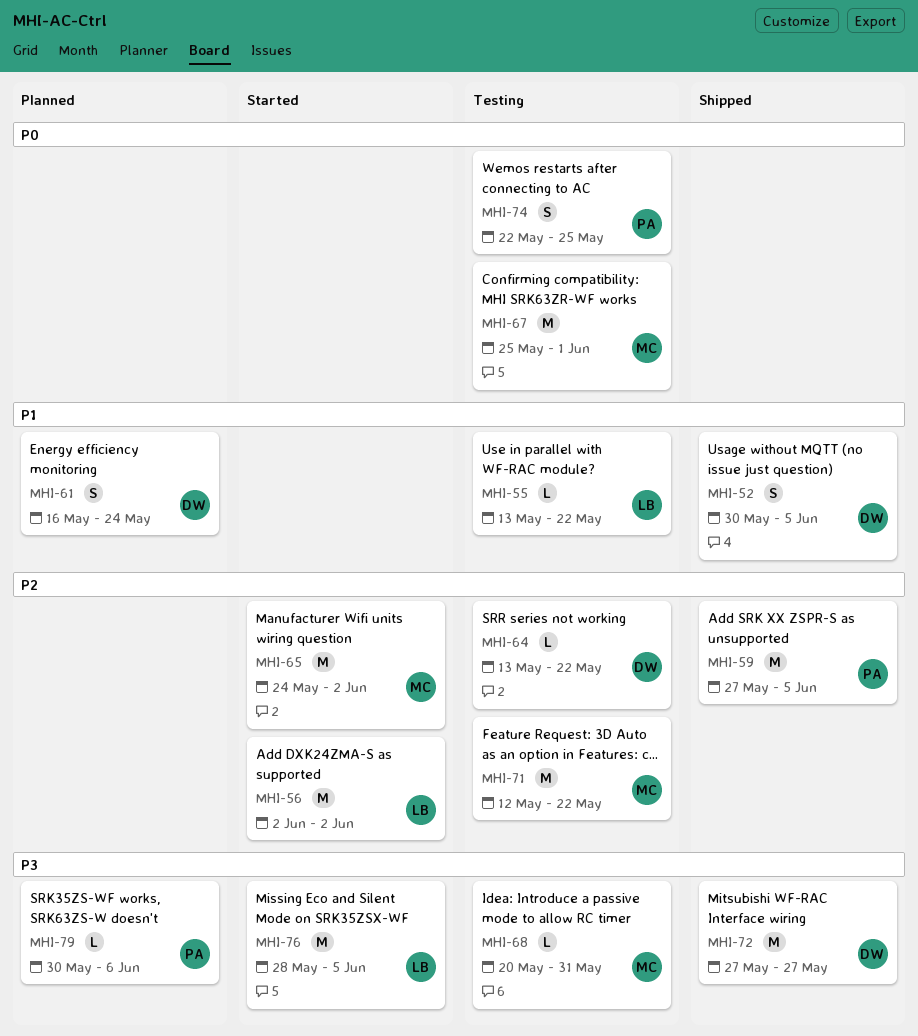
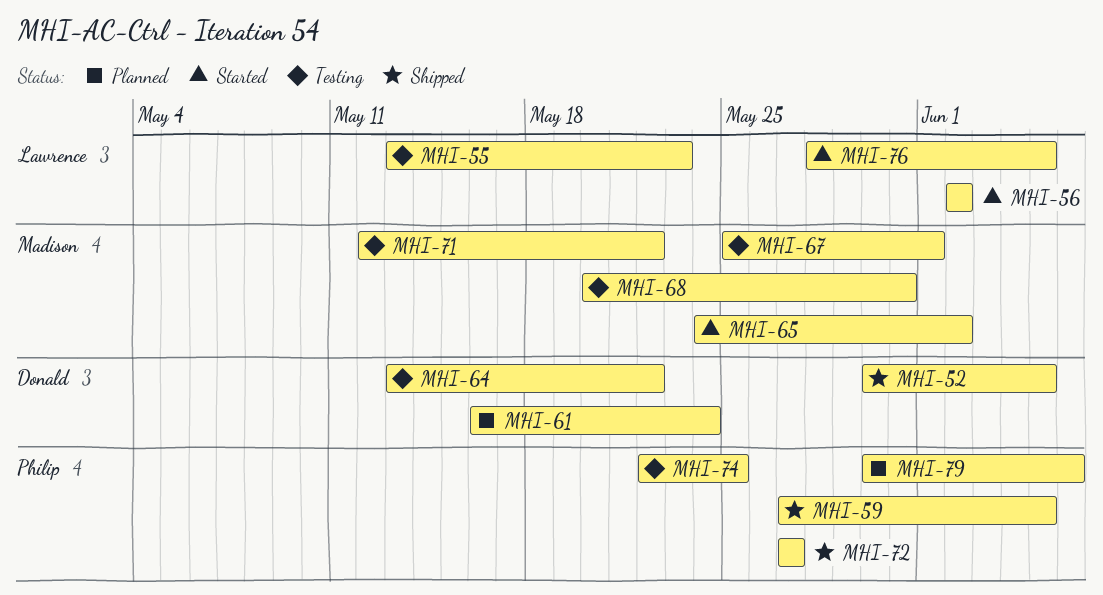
MHI-55, due: May 22 -> May 23
MHI-72, owner: Donald -> Philip

